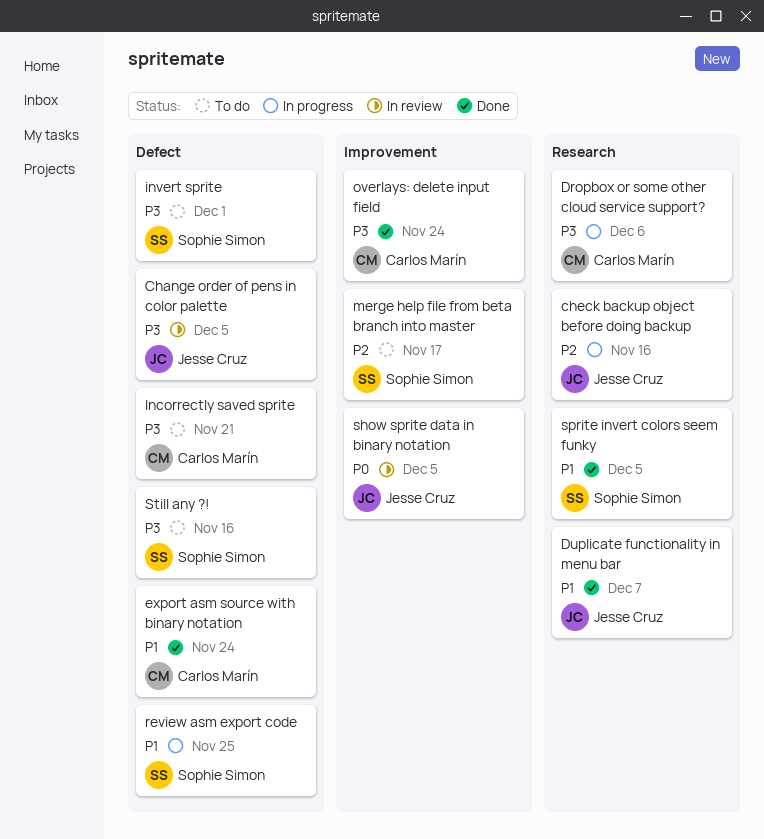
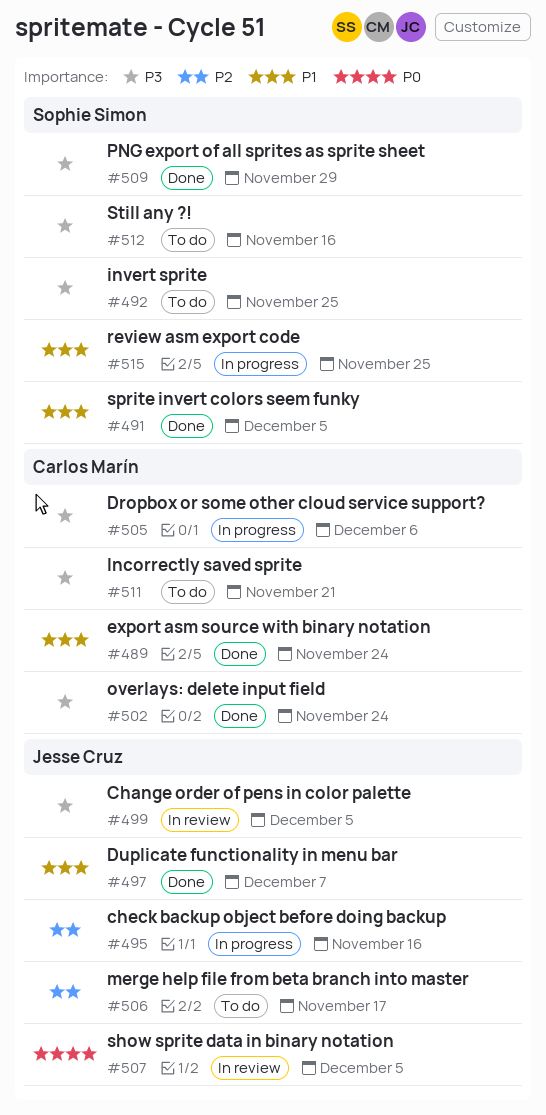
invert sprite, due: Dec 1 -> Nov 25
merge help file from beta branch into master, owner: Sophie Simon -> Jesse Cruz
PNG export of all sprites as sprite sheet: none -> present

